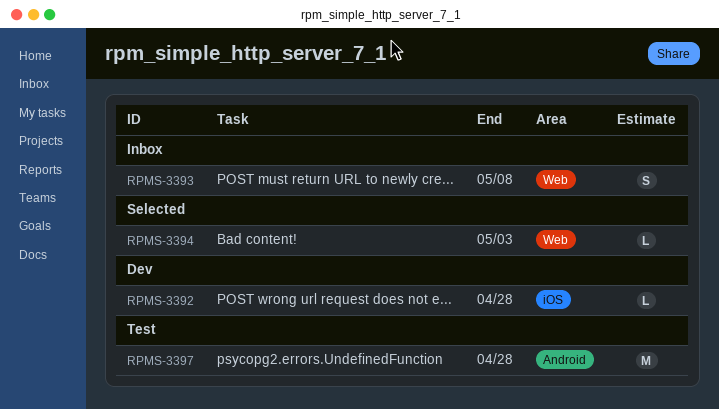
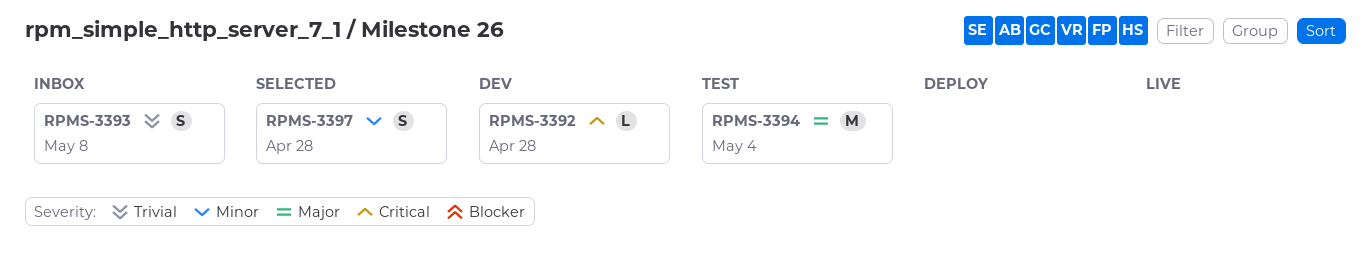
RPMS-3394, status: Selected -> Test
RPMS-3394, estimate: L -> M
RPMS-3394, due: May 3 -> May 4
RPMS-3397, status: Test -> Selected
RPMS-3397, estimate: M -> S

